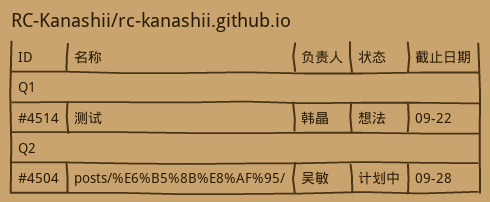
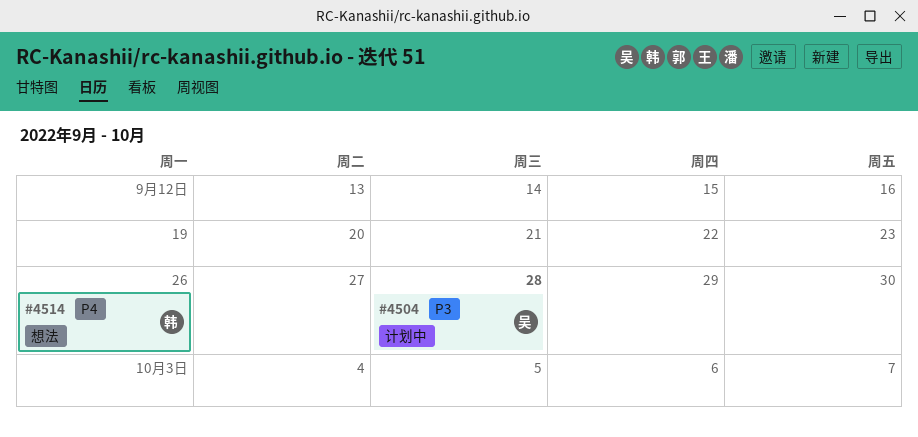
#4514, due: Sep 22 -> Sep 26

